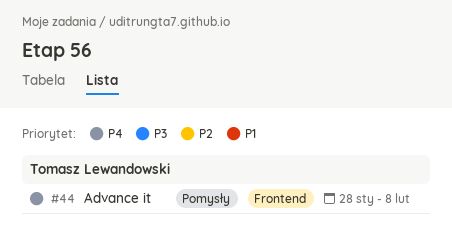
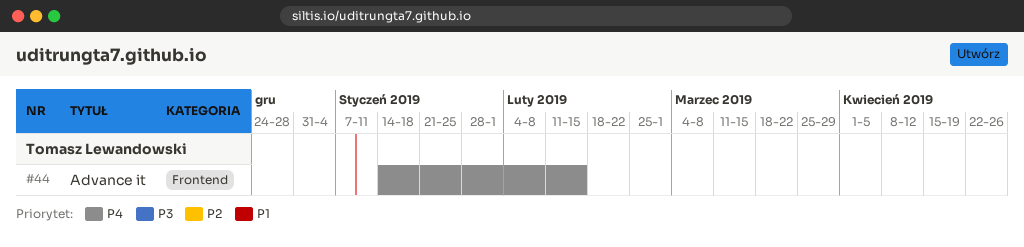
#44, start: Jan 28 -> Jan 14
#44, due: Feb 8 -> Feb 15

